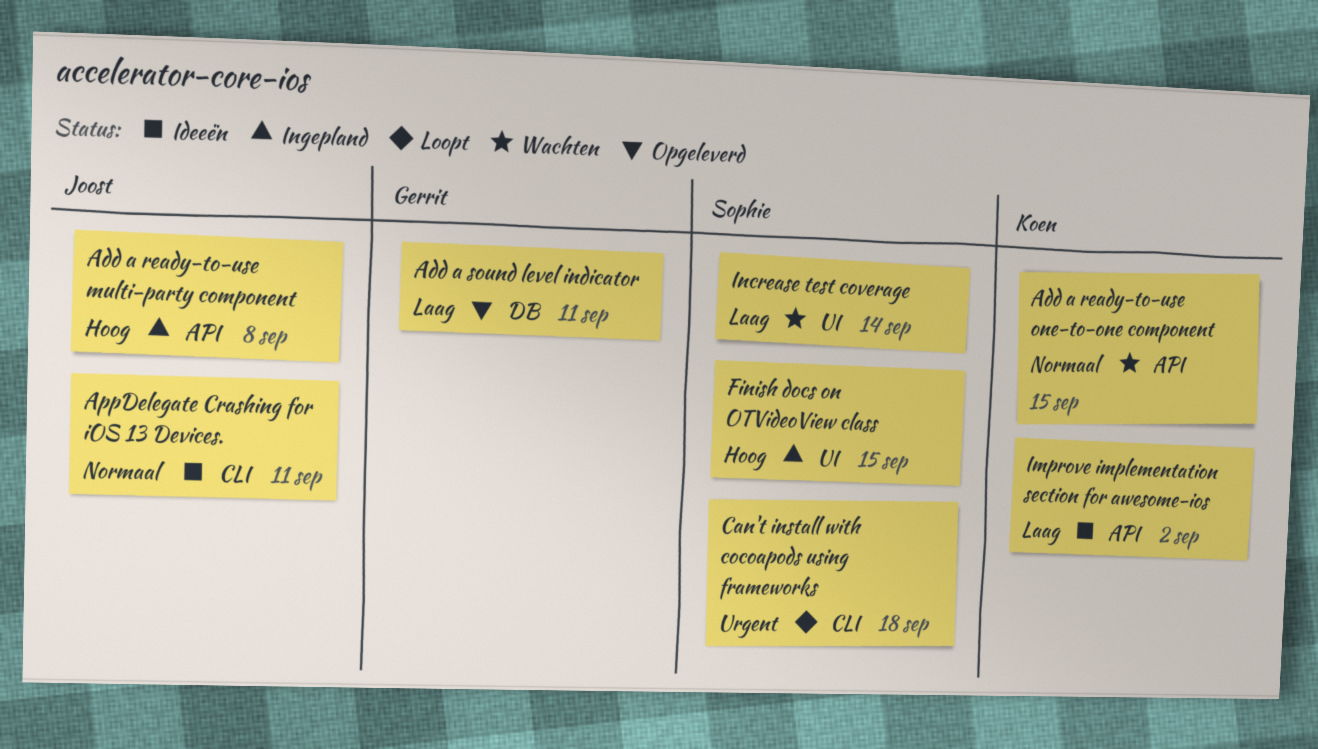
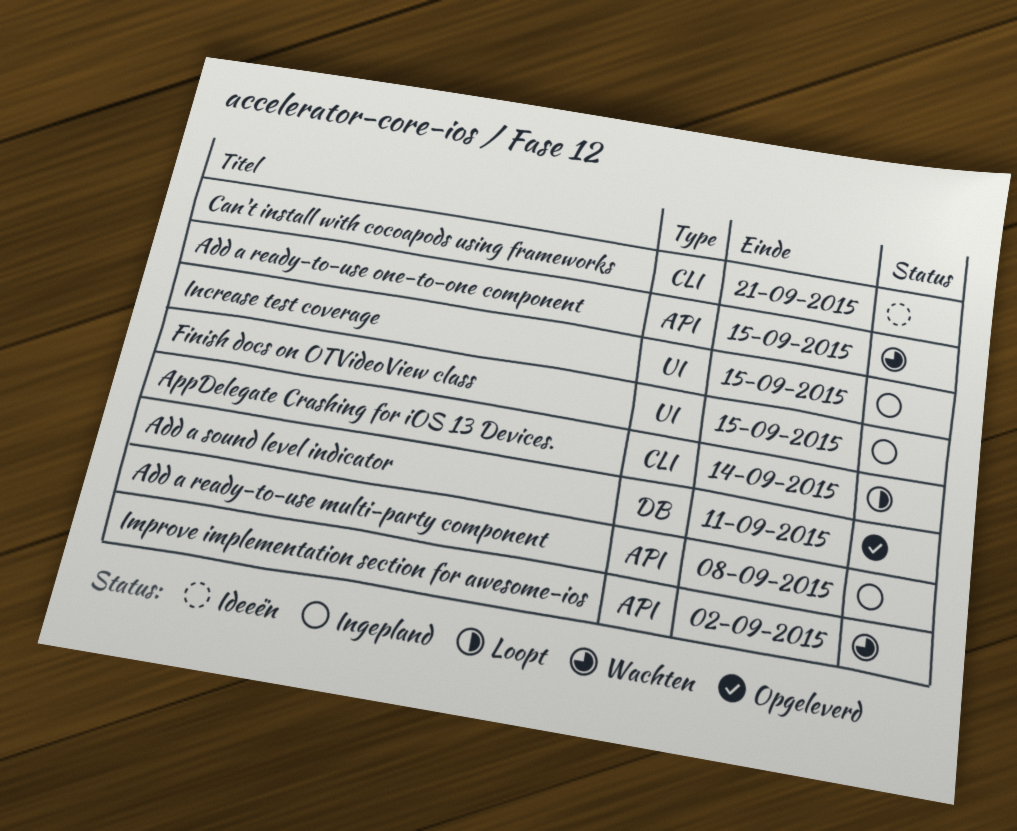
AppDelegate Crashing for iOS 13 Devices., status: Ideeën -> Loopt
AppDelegate Crashing for iOS 13 Devices., due: Sep 11 -> Sep 14
Can't install with cocoapods using frameworks, status: Loopt -> Ideeën
Can't install with cocoapods using frameworks, due: Sep 18 -> Sep 21
Improve implementation section for awesome-ios, status: Ideeën -> Wachten
Increase test coverage, status: Wachten -> Ingepland
Increase test coverage, due: Sep 14 -> Sep 15

